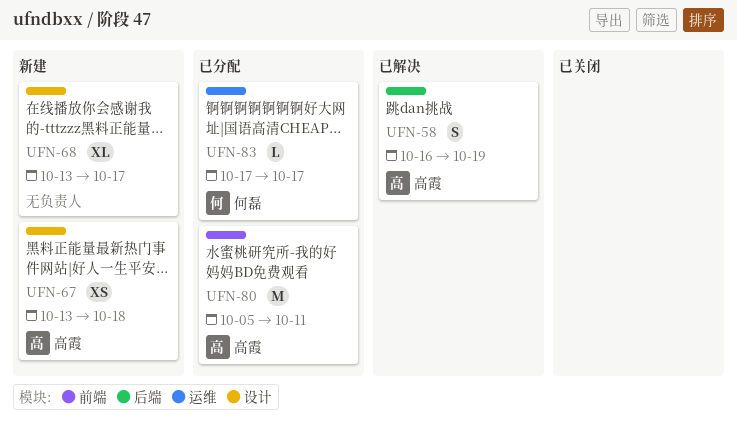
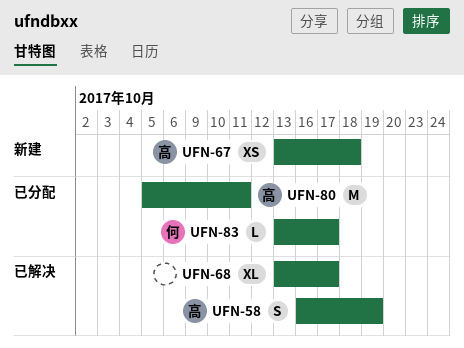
UFN-68, status: 新建 -> 已解决
UFN-83, start: Oct 17 -> Oct 13

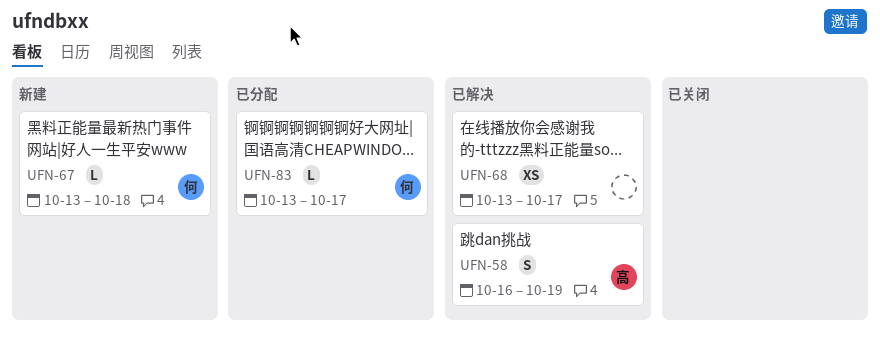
UFN-67, owner: 高 -> 何
UFN-67, estimate: XS -> L
UFN-68, estimate: XL -> XS
UFN-80: present -> none

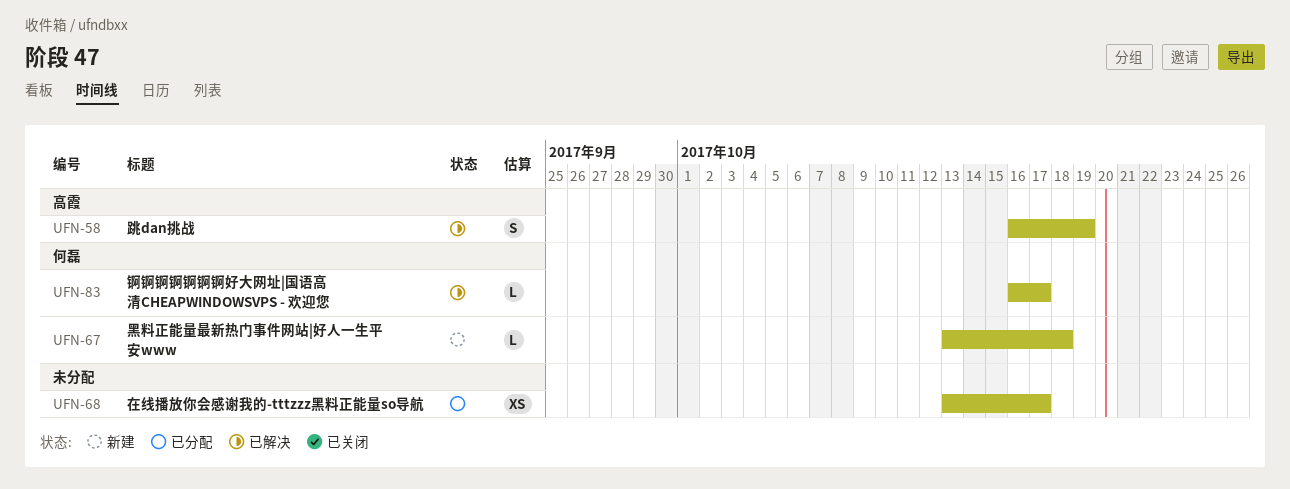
UFN-68, status: 已解决 -> 已分配
UFN-83, status: 已分配 -> 已解决
UFN-83, start: Oct 13 -> Oct 16

